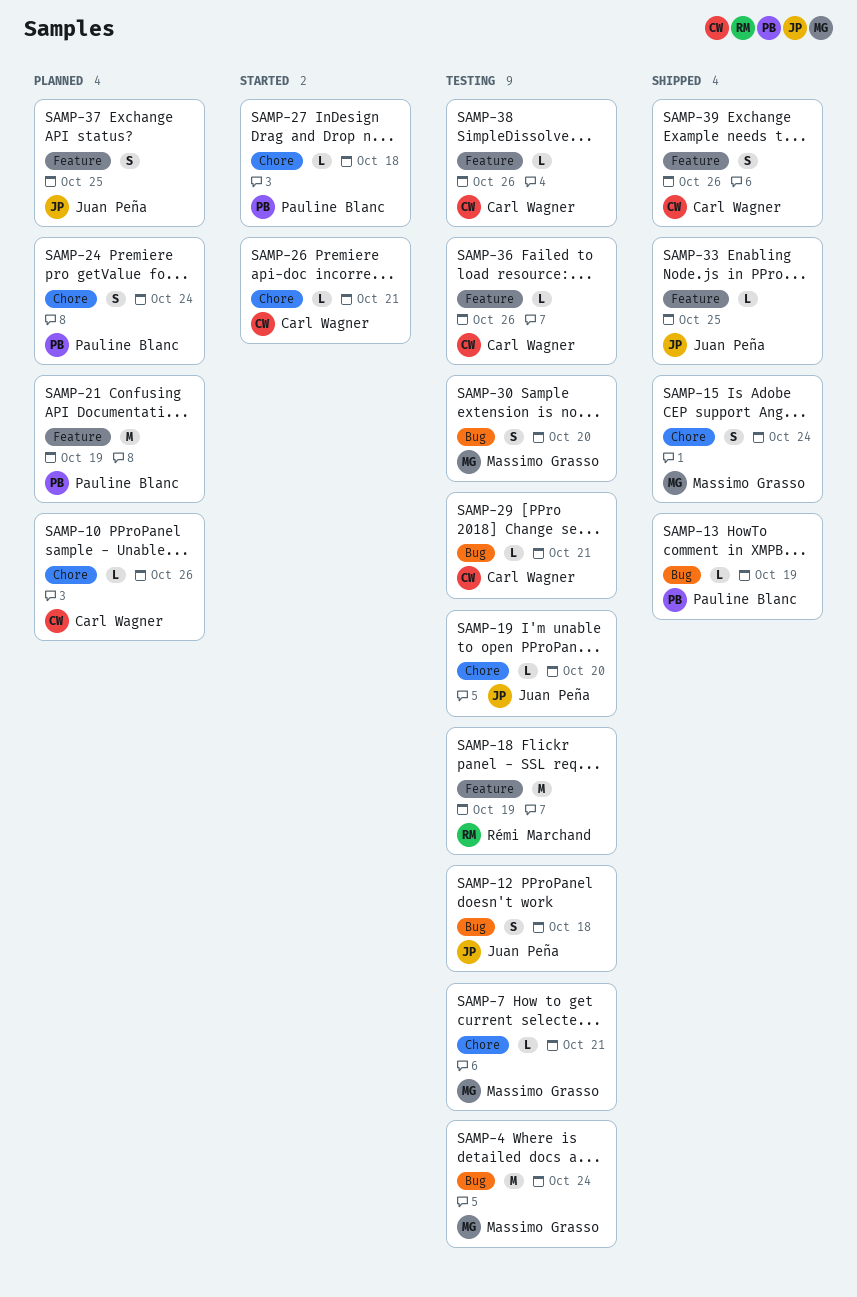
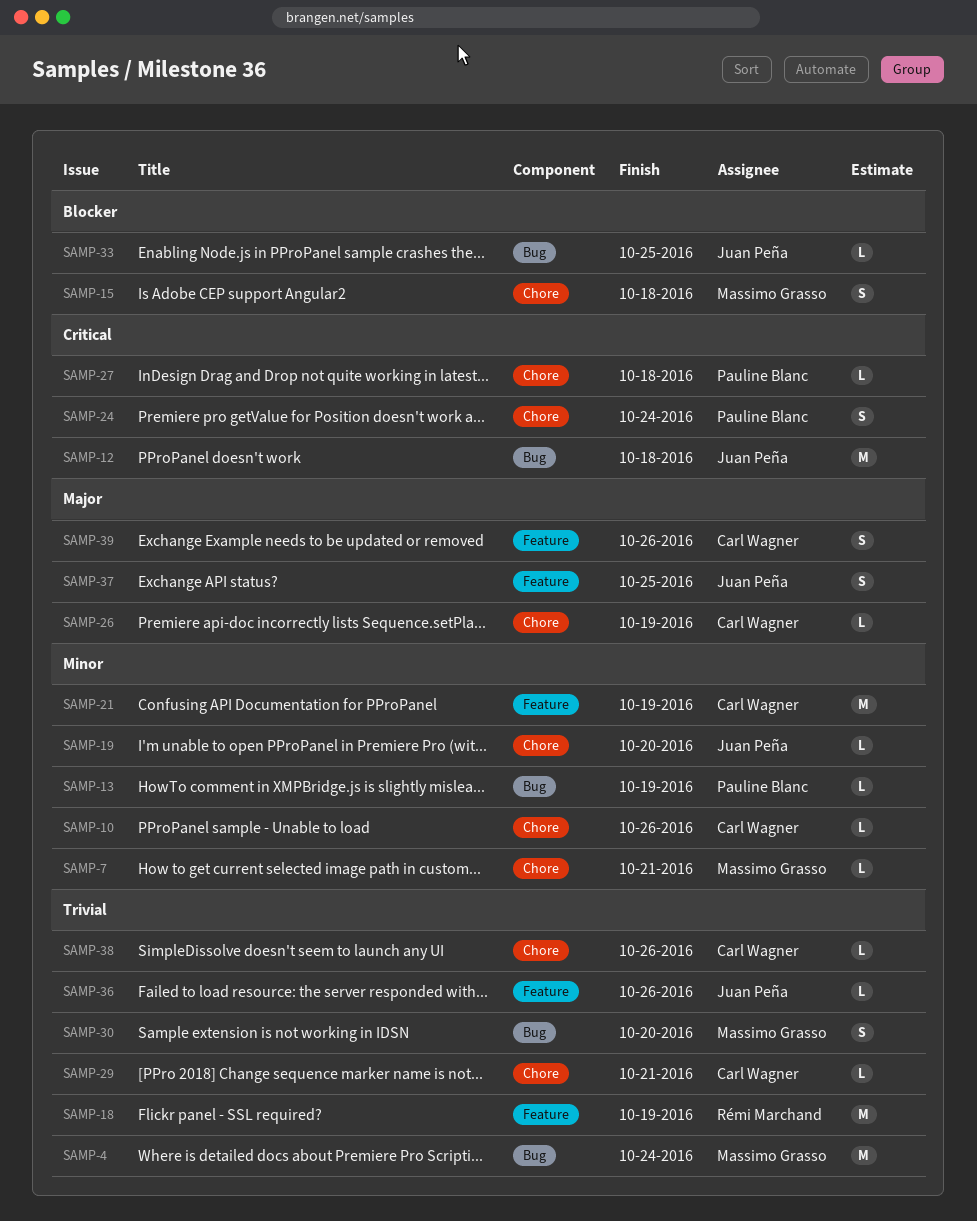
SAMP-12, estimate: S -> M
SAMP-15, due: Oct 24 -> Oct 18
SAMP-21, owner: Pauline Blanc -> Carl Wagner
SAMP-26, due: Oct 21 -> Oct 19
SAMP-29, label: Bug -> Chore
SAMP-33, label: Feature -> Bug
SAMP-36, owner: Carl Wagner -> Juan Peña
SAMP-38, label: Feature -> Chore

